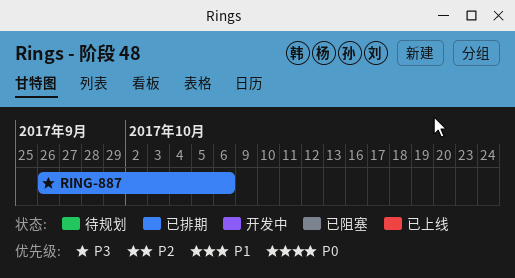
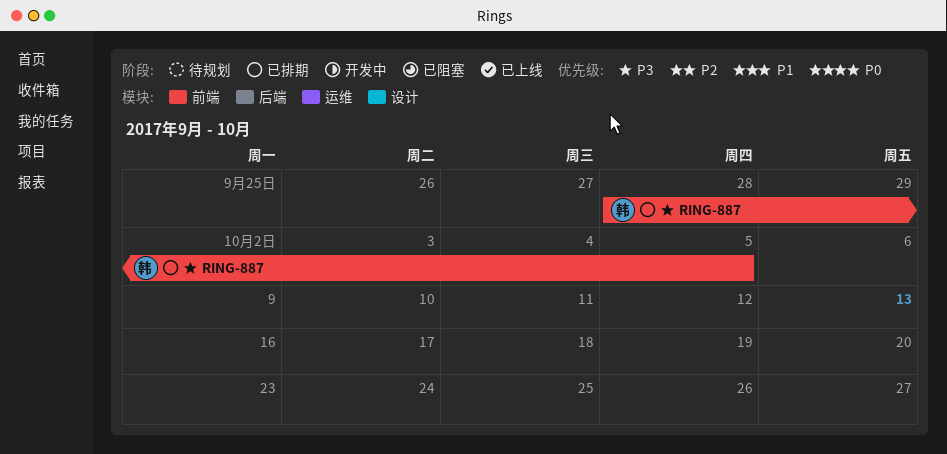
RING-887, start: Sep 26 -> Sep 28
RING-887, due: Oct 6 -> Oct 5

